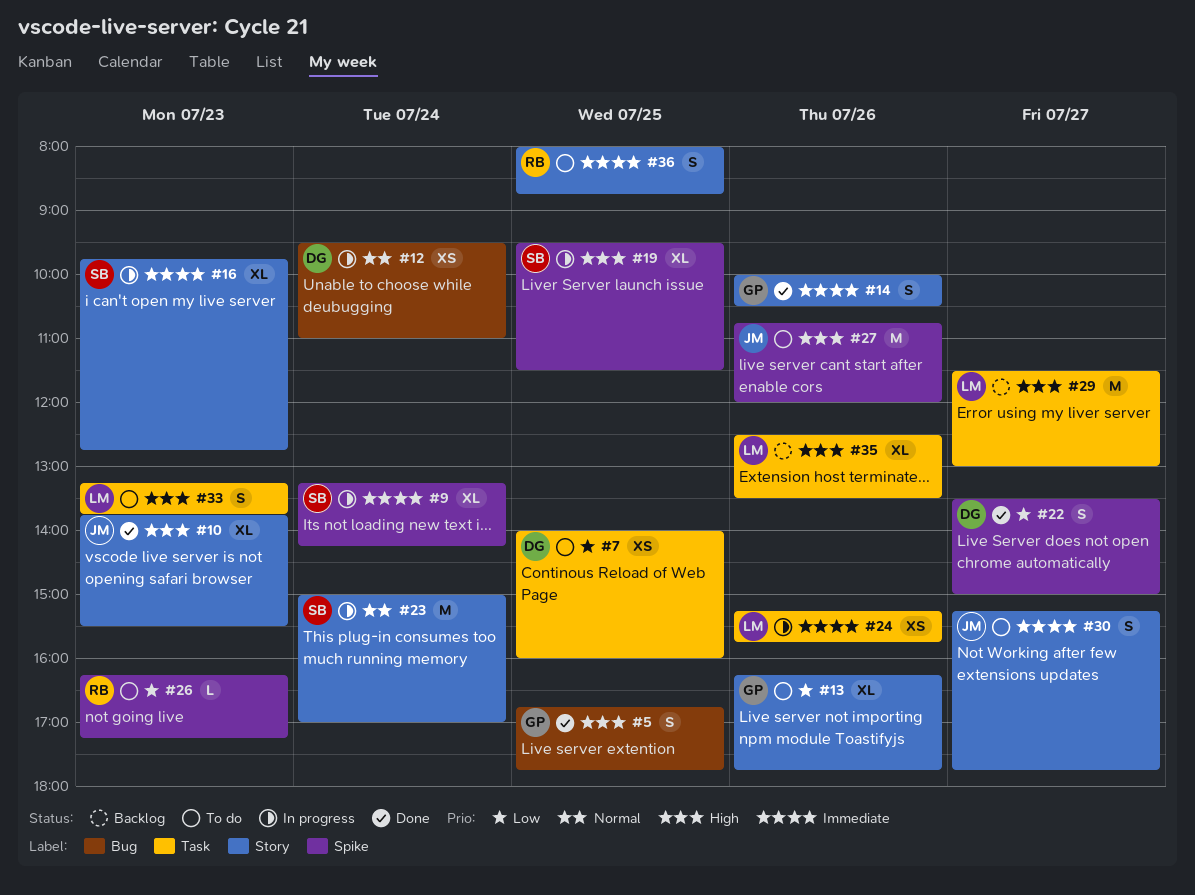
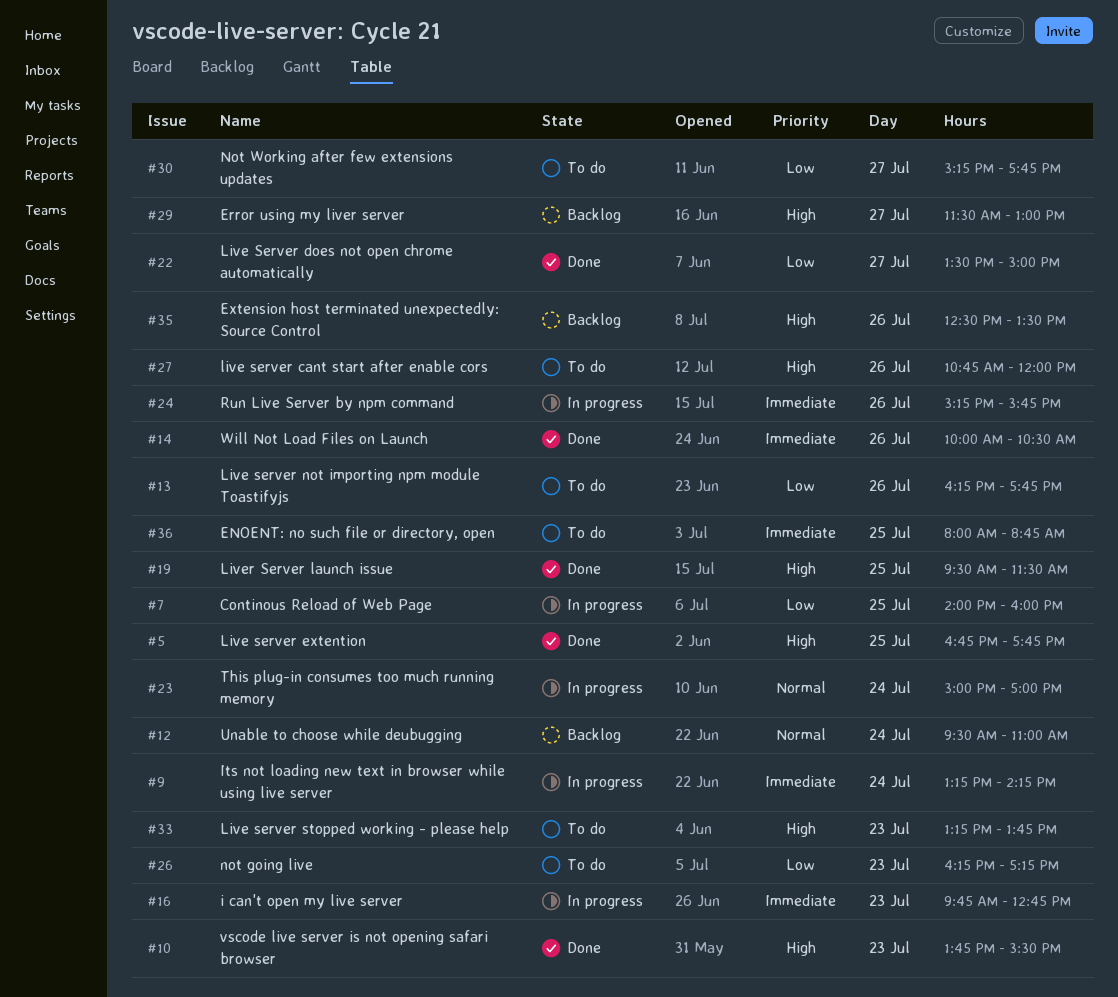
#7, status: To do -> In progress
#12, status: In progress -> Backlog
#19, status: In progress -> Done
#30, priority: Immediate -> Low

